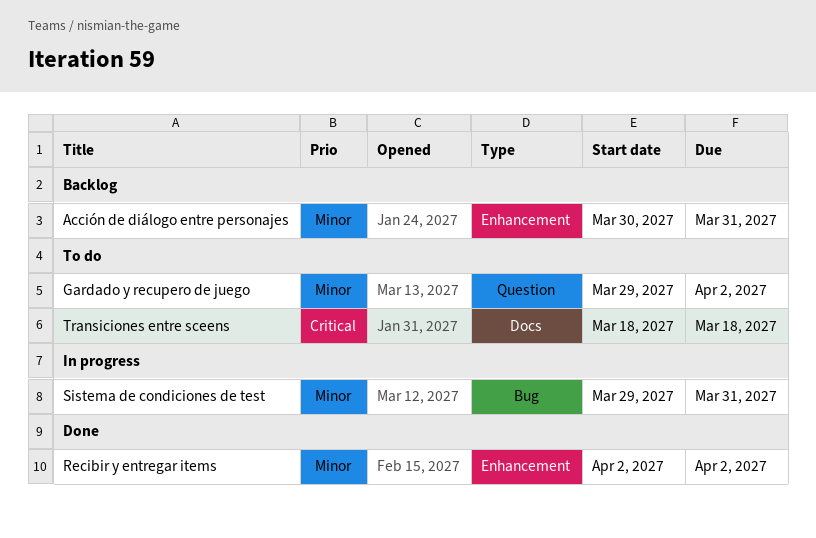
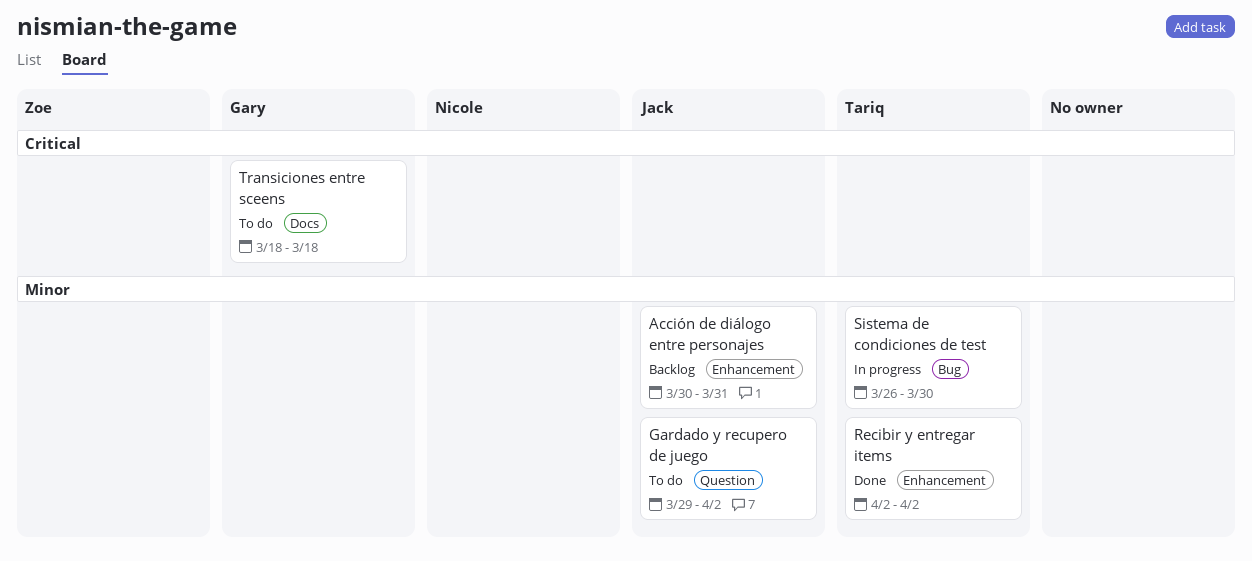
Sistema de condiciones de test, start: Mar 29 -> Mar 26
Sistema de condiciones de test, due: Mar 31 -> Mar 30

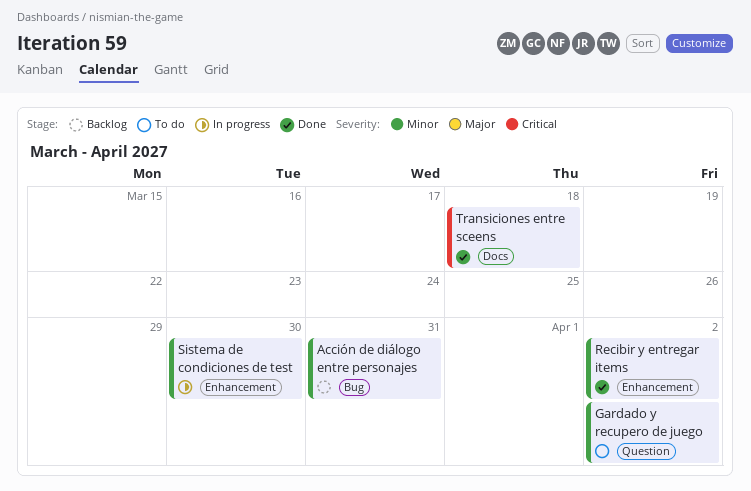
Acción de diálogo entre personajes, label: Enhancement -> Bug
Sistema de condiciones de test, label: Bug -> Enhancement
Transiciones entre sceens, status: To do -> Done

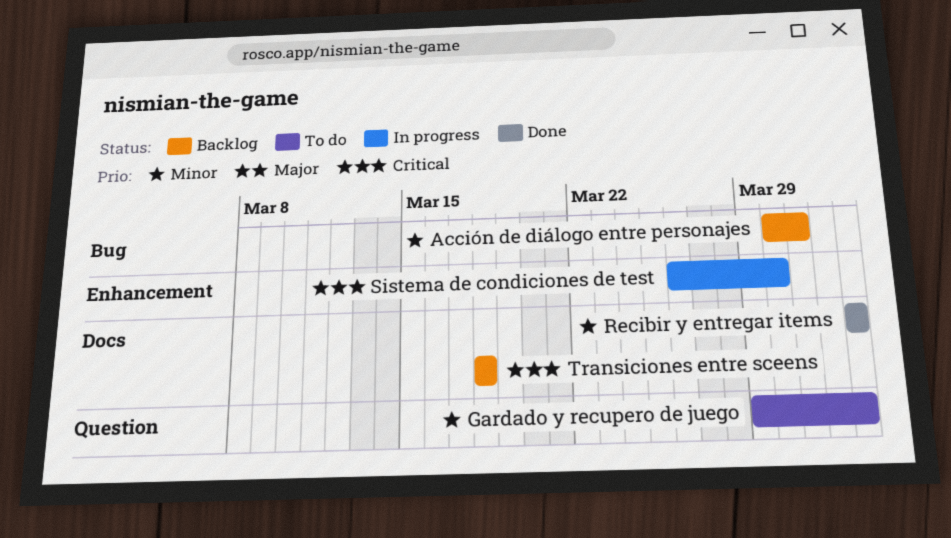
Recibir y entregar items, label: Enhancement -> Docs
Sistema de condiciones de test, priority: Minor -> Critical
Transiciones entre sceens, status: Done -> Backlog

